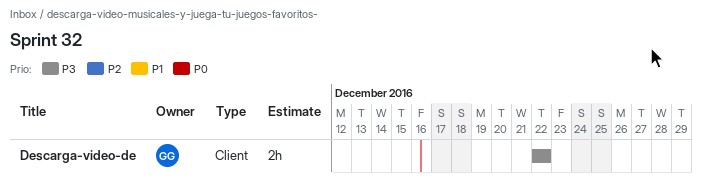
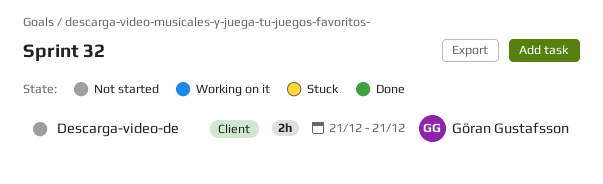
Descarga-video-de, start: Dec 22 -> Dec 21
Descarga-video-de, due: Dec 22 -> Dec 21

